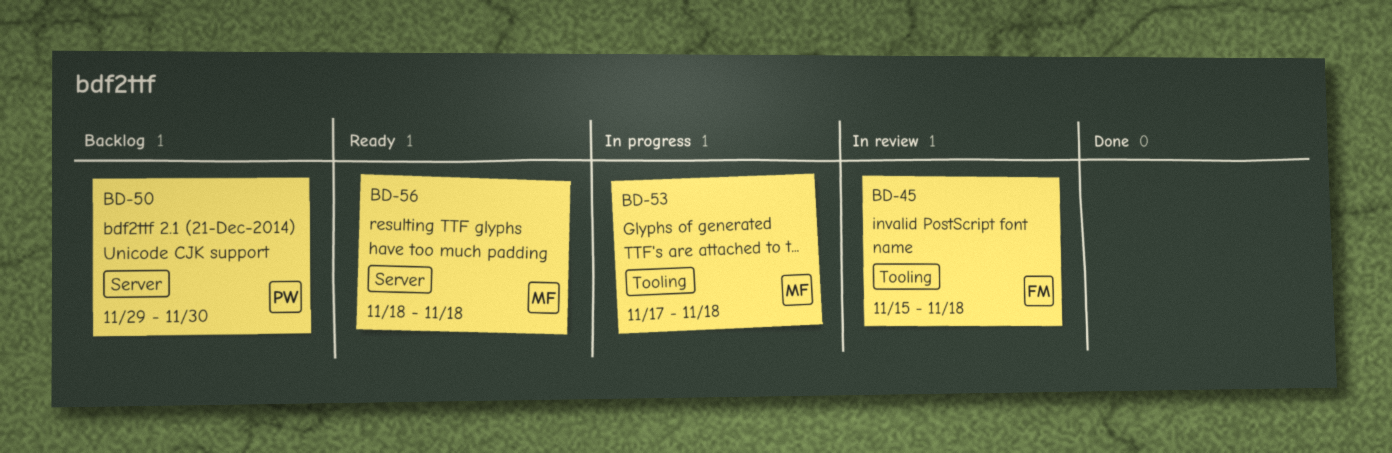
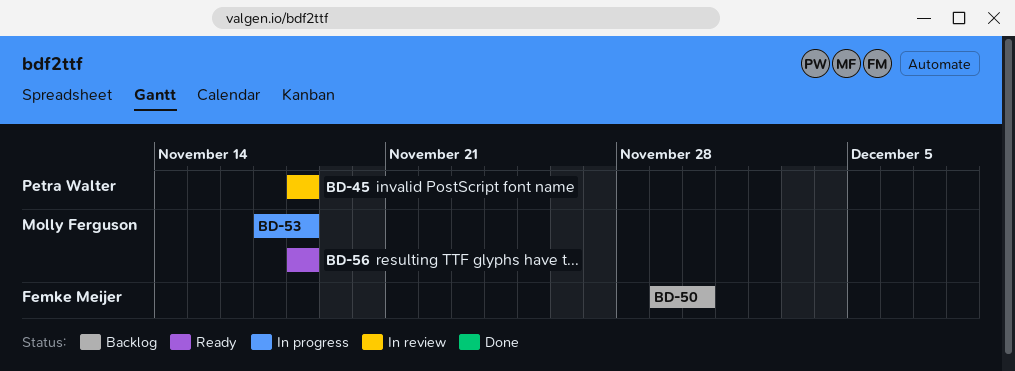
BD-45, owner: Femke Meijer -> Petra Walter
BD-45, start: Nov 15 -> Nov 18
BD-50, owner: Petra Walter -> Femke Meijer

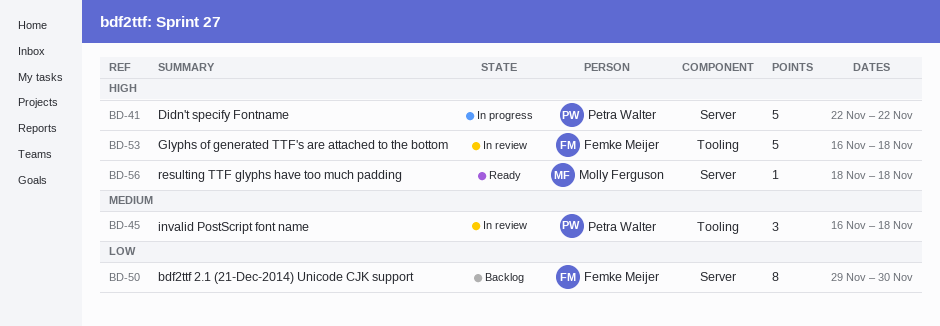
BD-41: none -> present
BD-45, start: Nov 18 -> Nov 16
BD-53, status: In progress -> In review
BD-53, owner: Molly Ferguson -> Femke Meijer
BD-53, start: Nov 17 -> Nov 16

